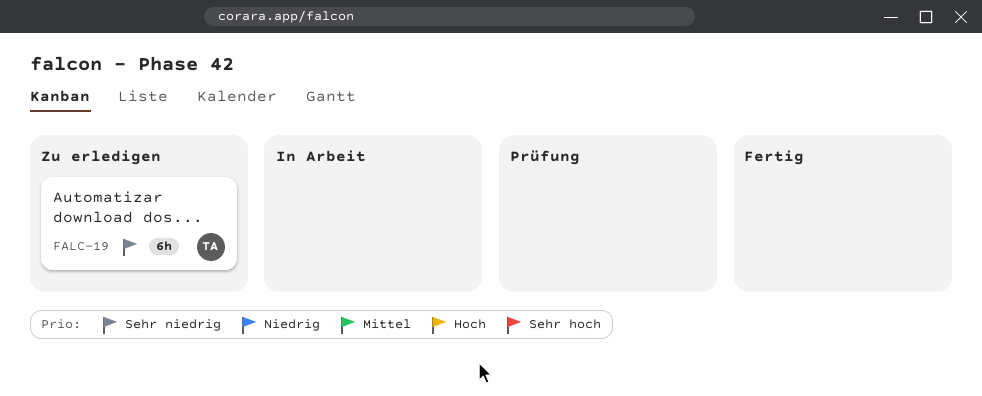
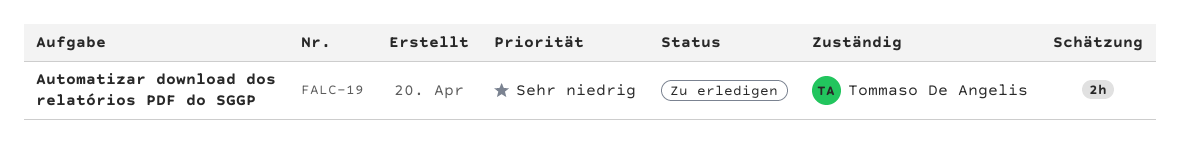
FALC-19, estimate: 6h -> 2h

